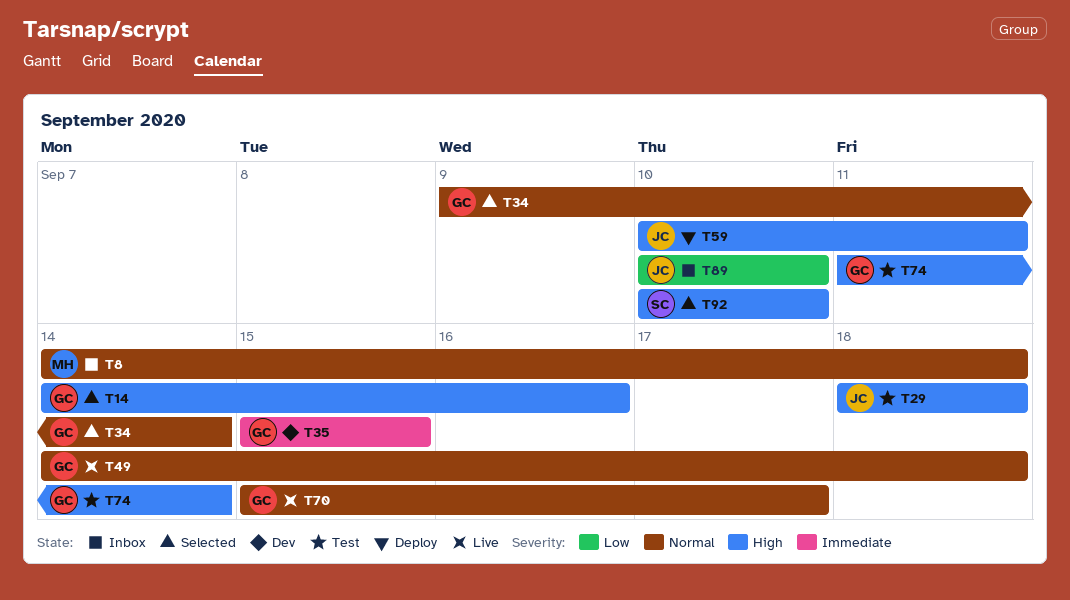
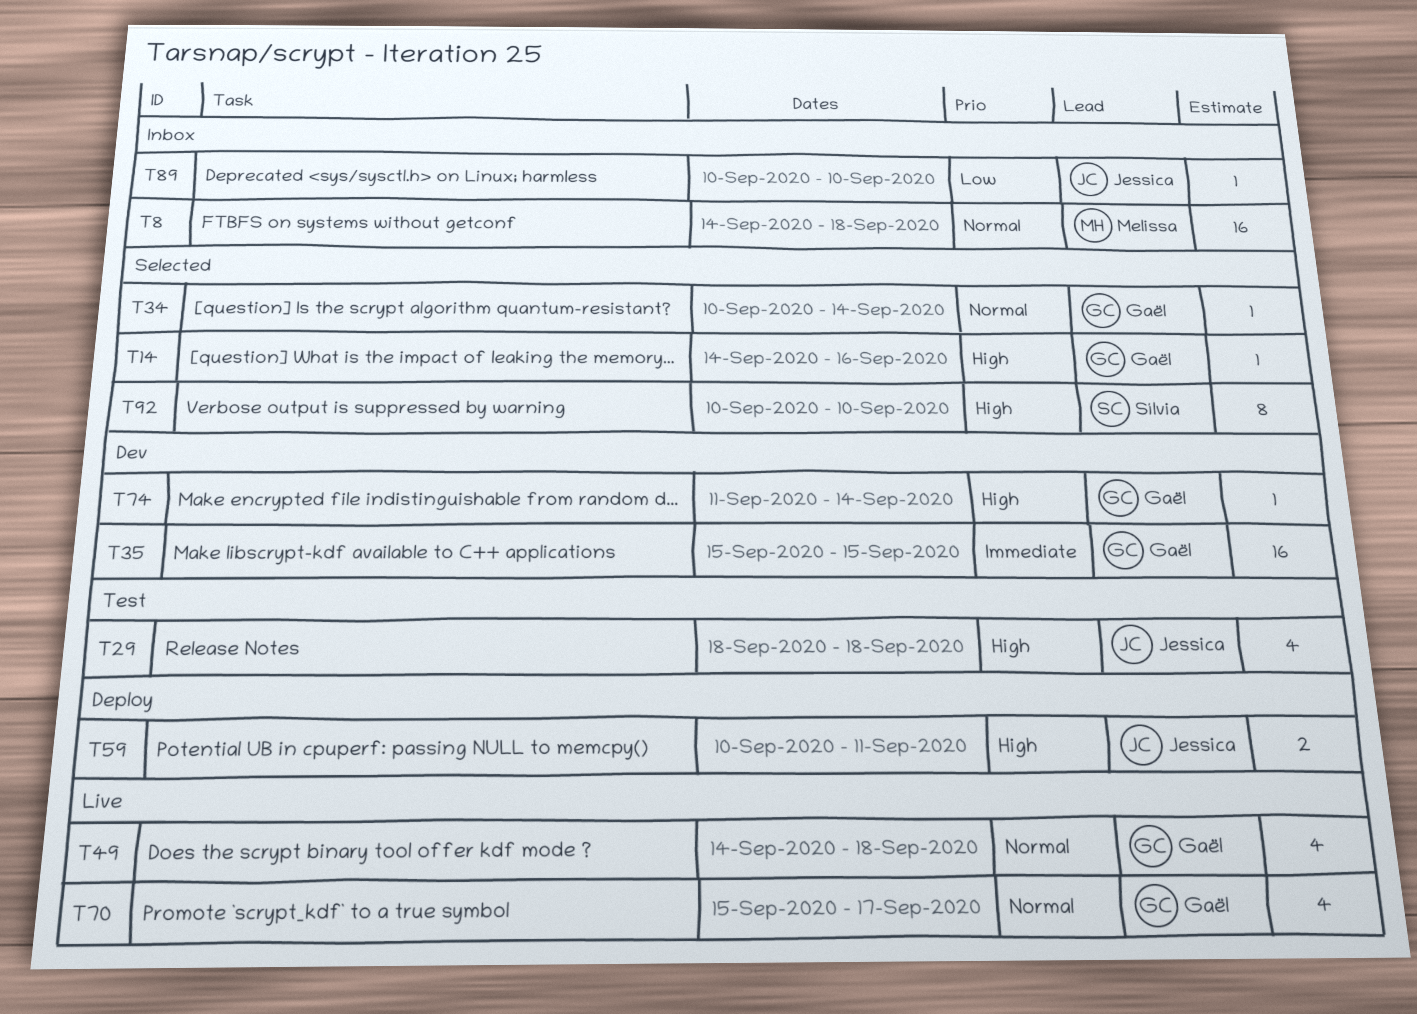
T34, start: Sep 9 -> Sep 10
T74, status: Test -> Dev

